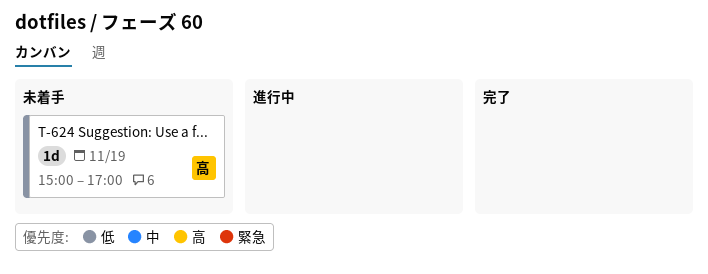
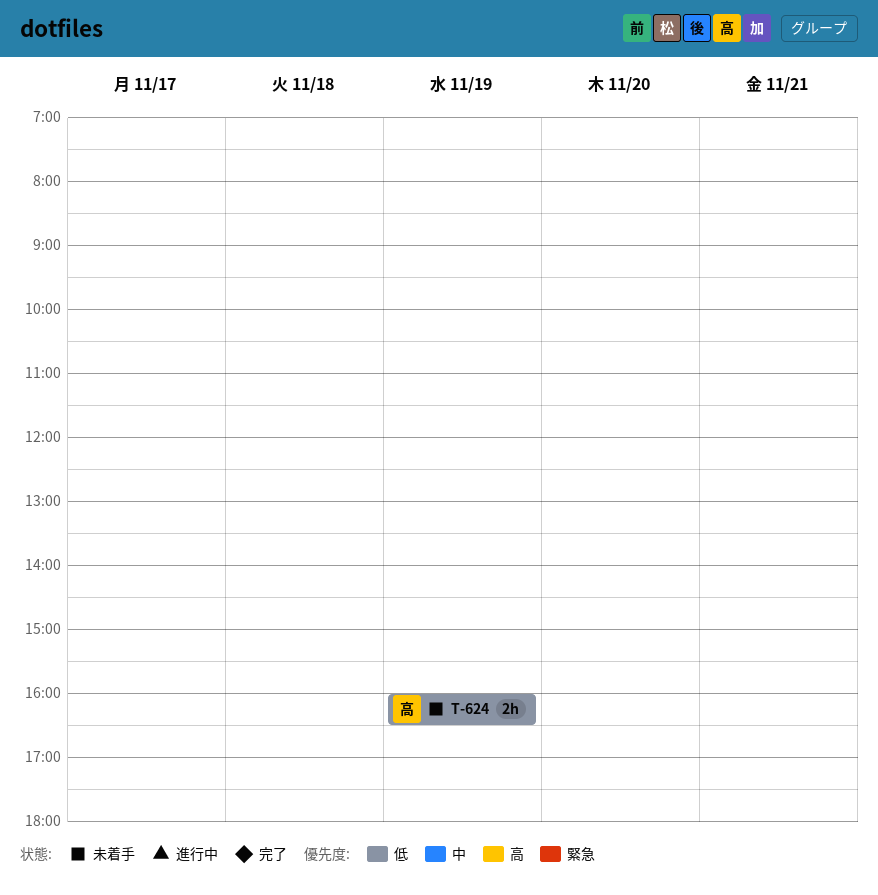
T-624, estimate: 1d -> 2h
T-624, begins: 15:00 -> 16:00
T-624, ends: 17:00 -> 16:30

